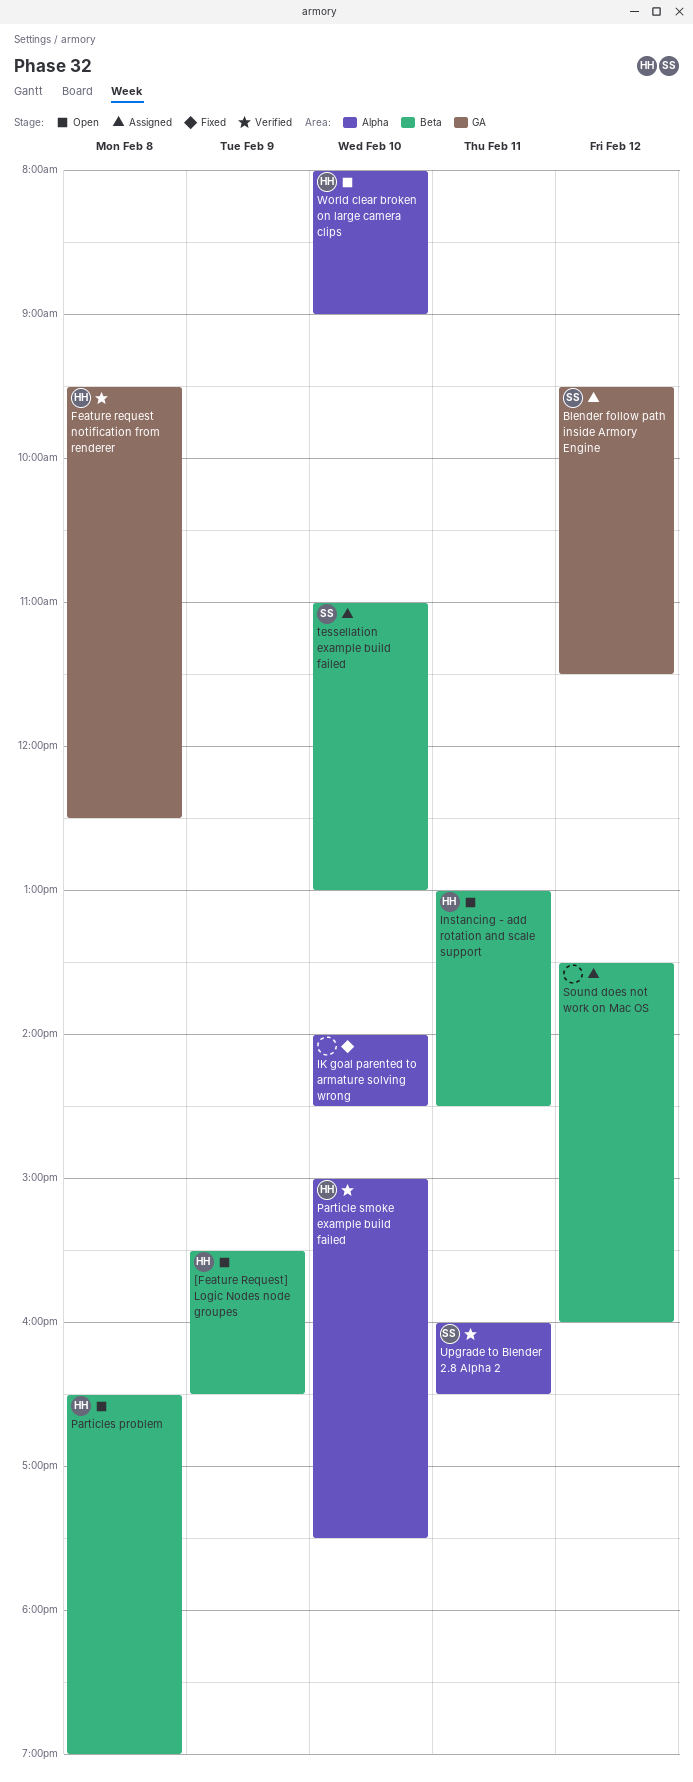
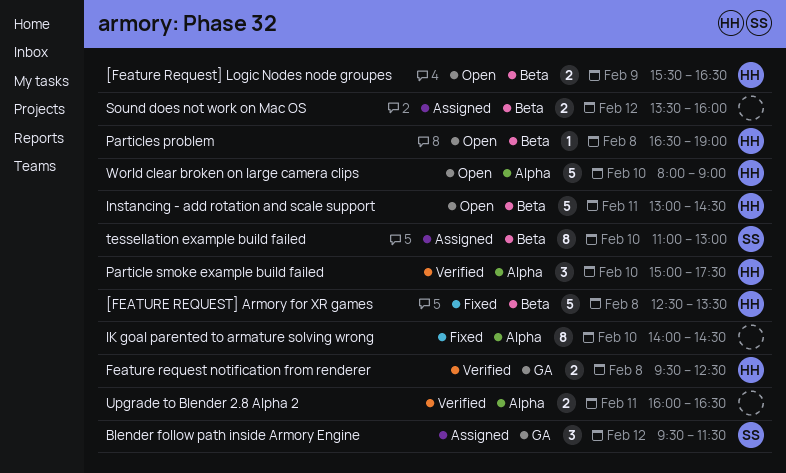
[FEATURE REQUEST] Armory for XR games: none -> present
Upgrade to Blender 2.8 Alpha 2, owner: SS -> none

